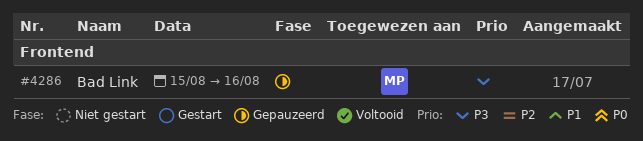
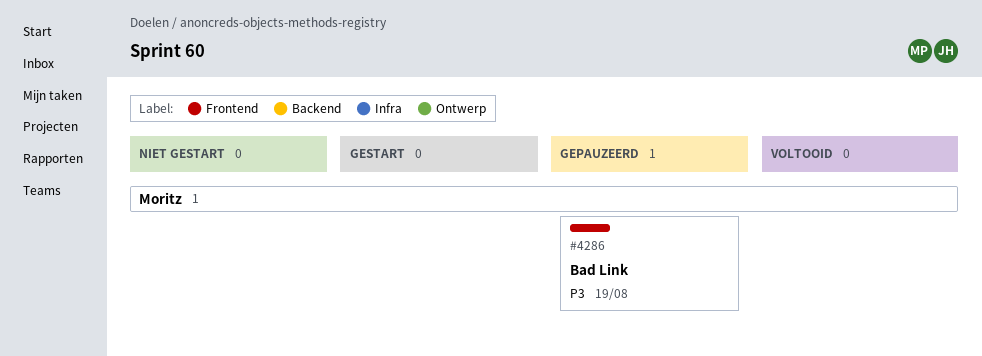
#4286, due: Aug 16 -> Aug 19

